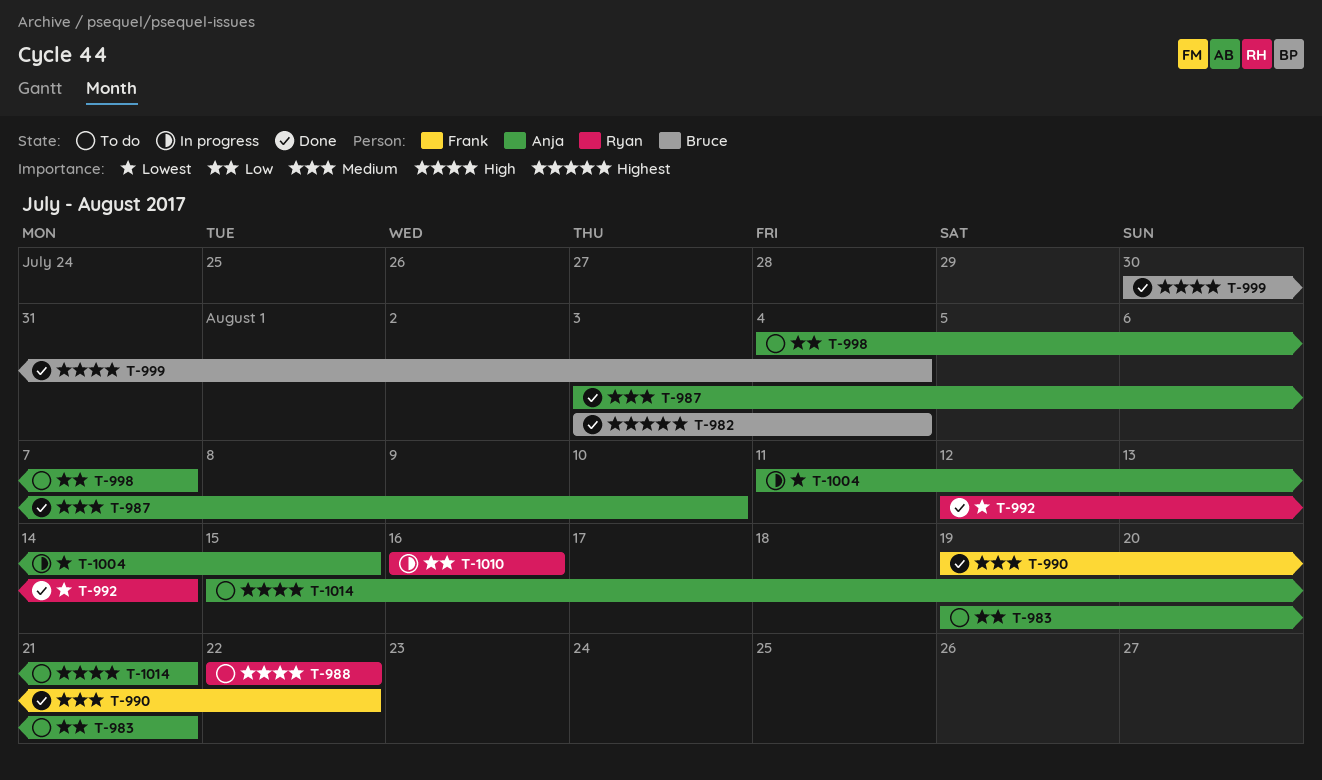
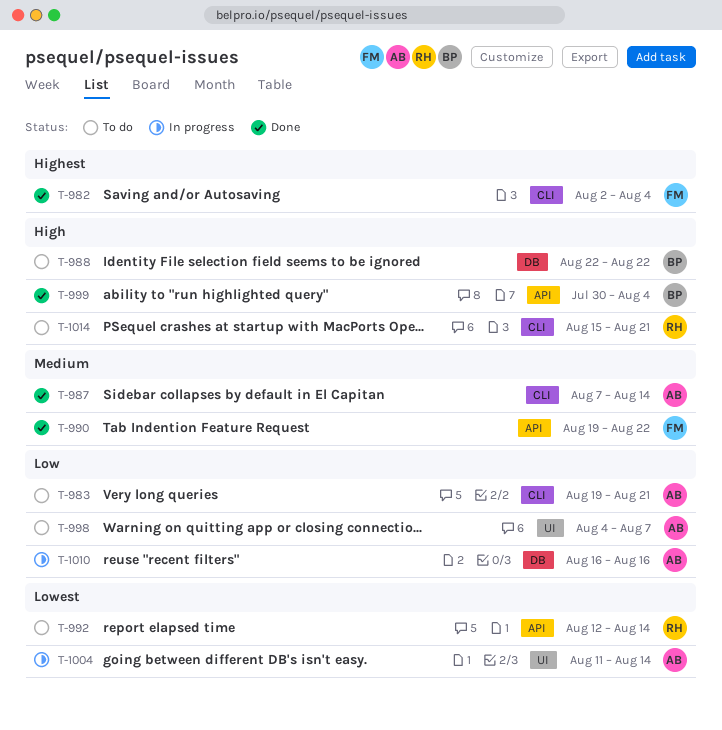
T-982, owner: Bruce -> Frank
T-982, start: Aug 3 -> Aug 2
T-987, start: Aug 3 -> Aug 7
T-987, due: Aug 10 -> Aug 14
T-988, owner: Ryan -> Bruce
T-992, status: Done -> To do
T-1004, due: Aug 15 -> Aug 14
T-1010, owner: Ryan -> Anja
T-1014, owner: Anja -> Ryan

